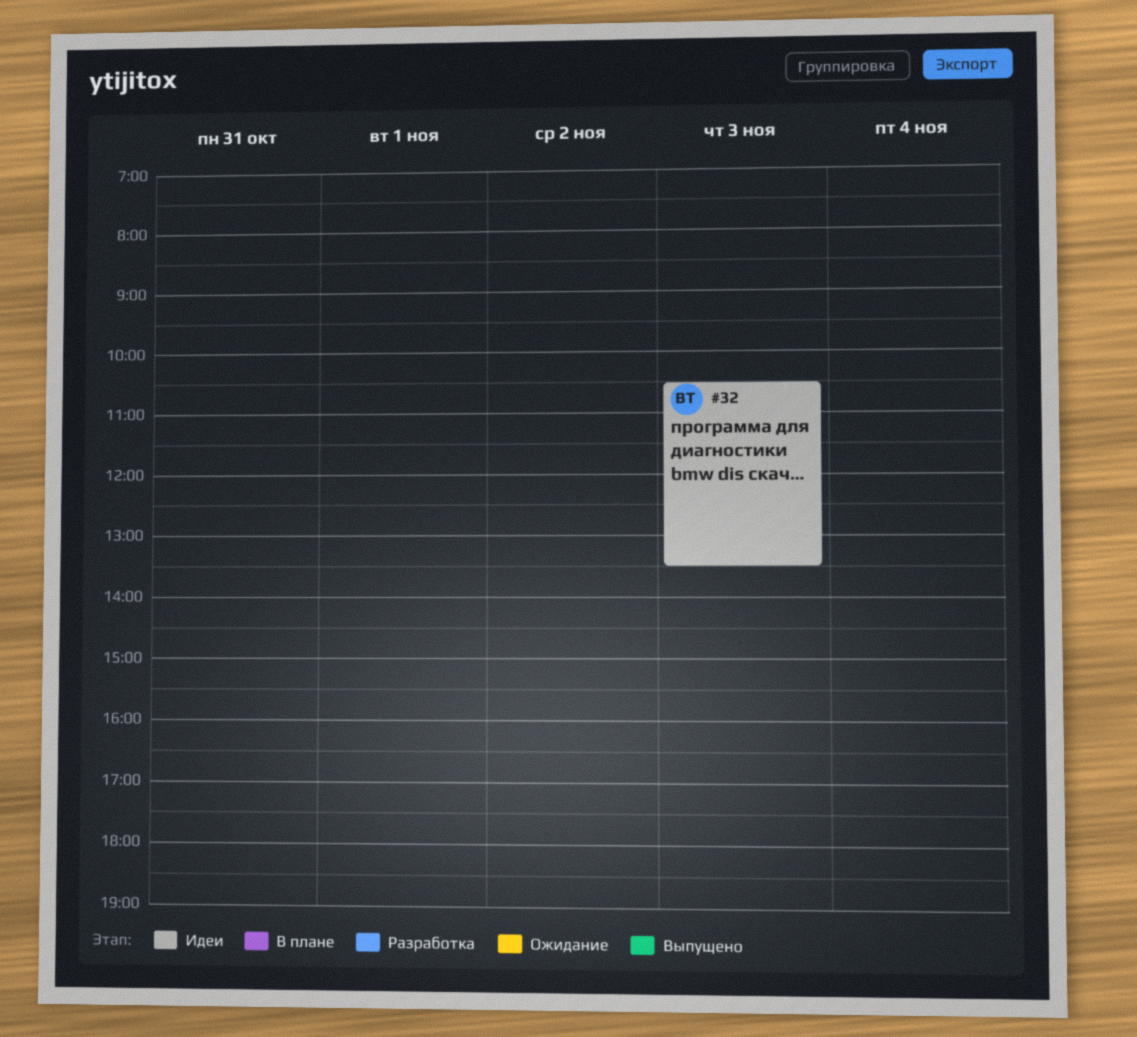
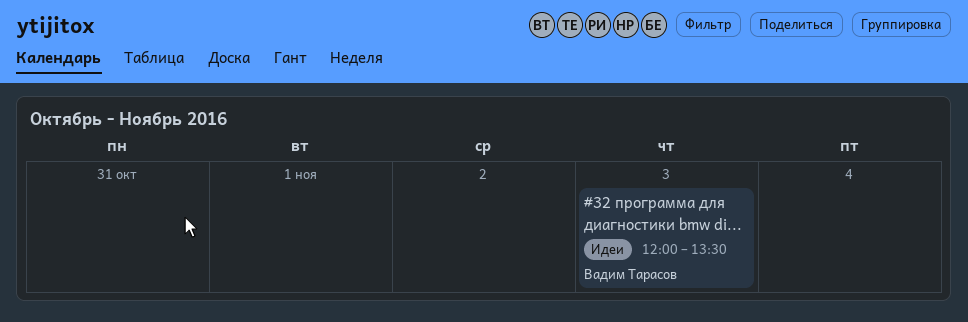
#32, begins: 10:30 -> 12:00

